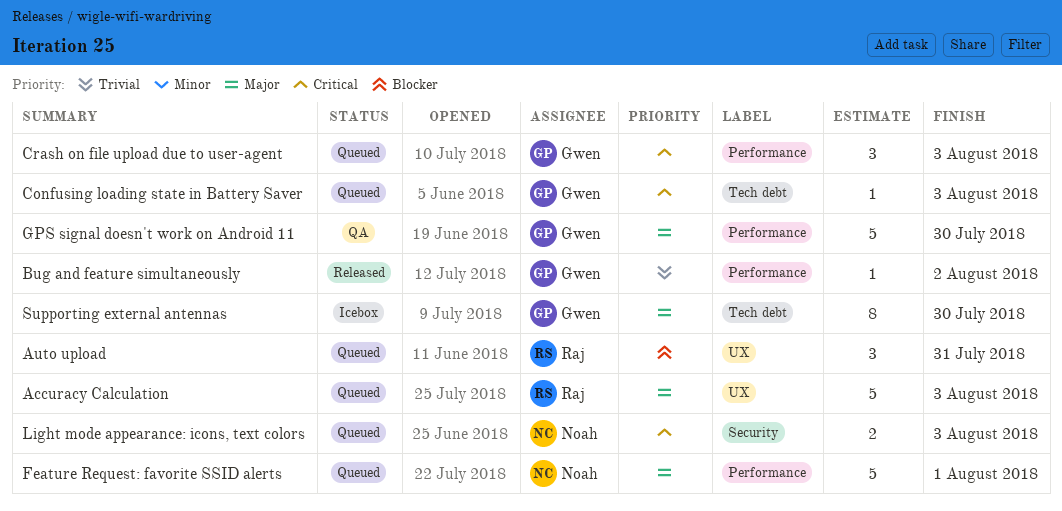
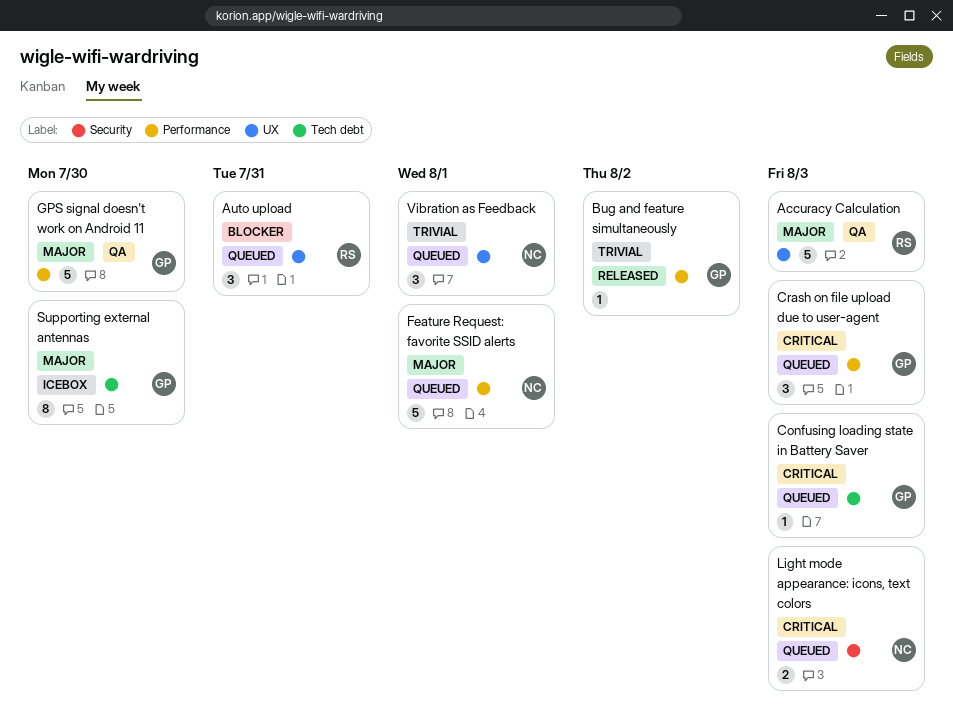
Accuracy Calculation, status: Queued -> QA
Vibration as Feedback: none -> present

